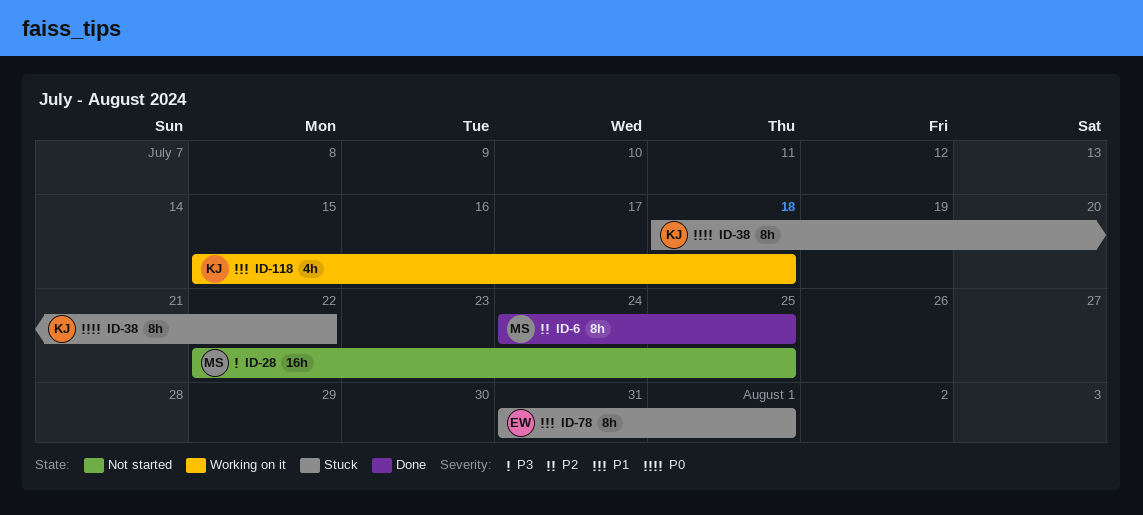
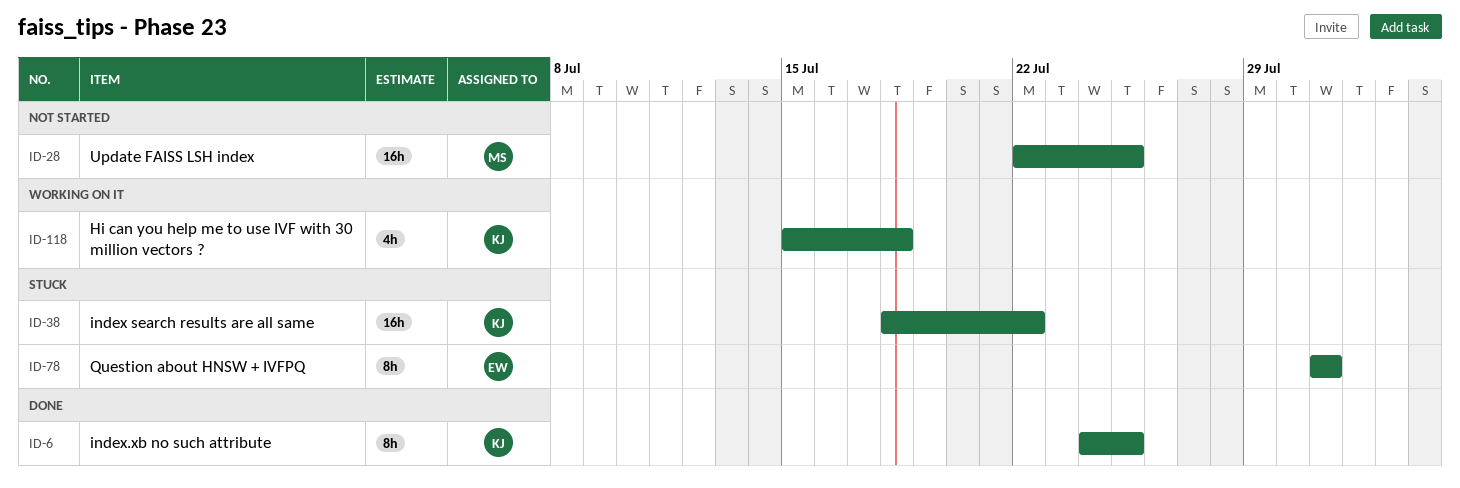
ID-6, owner: MS -> KJ
ID-38, estimate: 8h -> 16h
ID-78, due: Aug 1 -> Jul 31

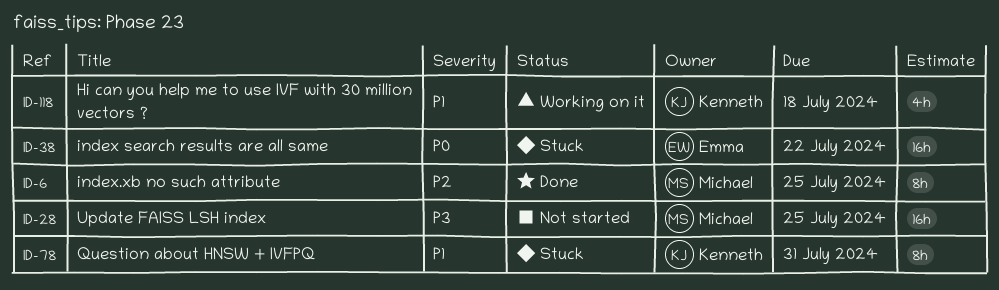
ID-6, owner: Kenneth -> Michael
ID-38, owner: Kenneth -> Emma
ID-78, owner: Emma -> Kenneth

